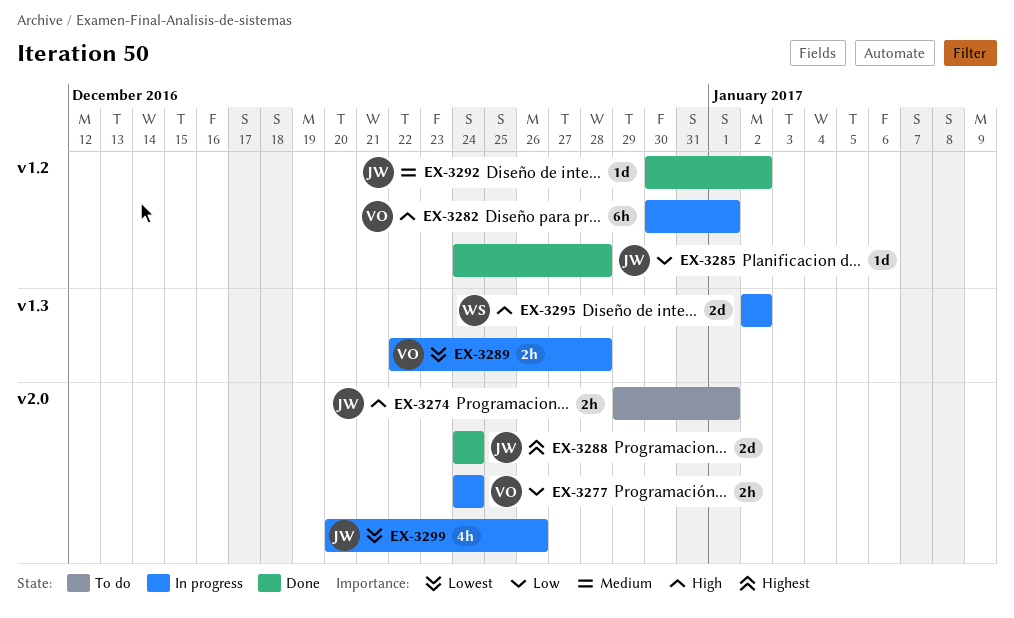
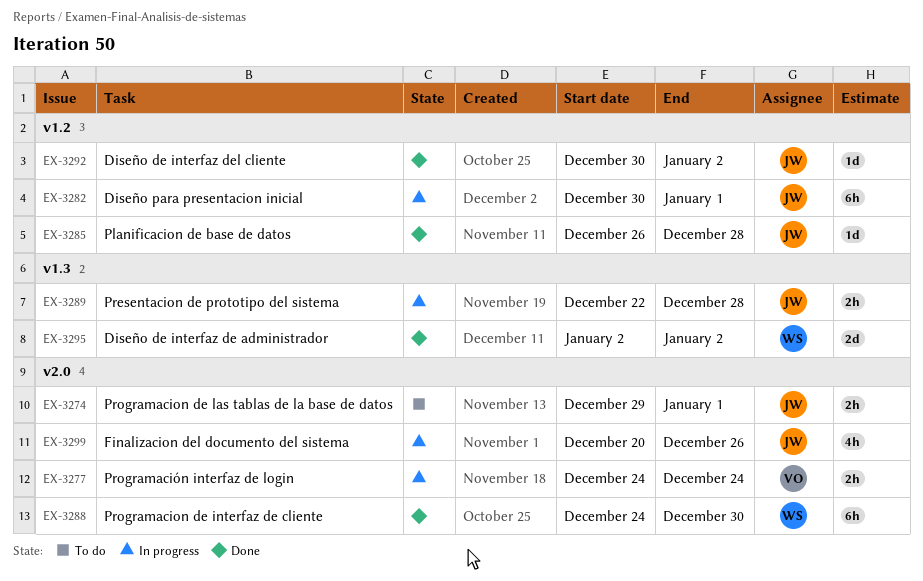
EX-3282, owner: VO -> JW
EX-3285, start: Dec 24 -> Dec 26
EX-3288, owner: JW -> WS
EX-3288, estimate: 2d -> 6h
EX-3288, due: Dec 24 -> Dec 30
EX-3289, owner: VO -> JW
EX-3295, status: In progress -> Done

